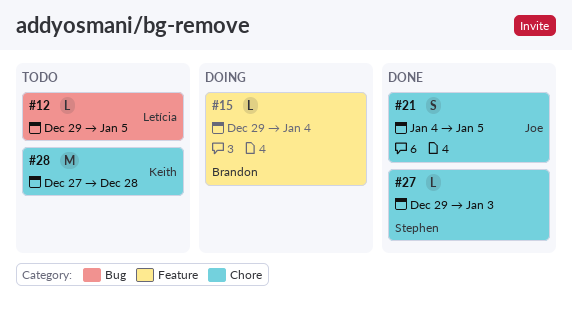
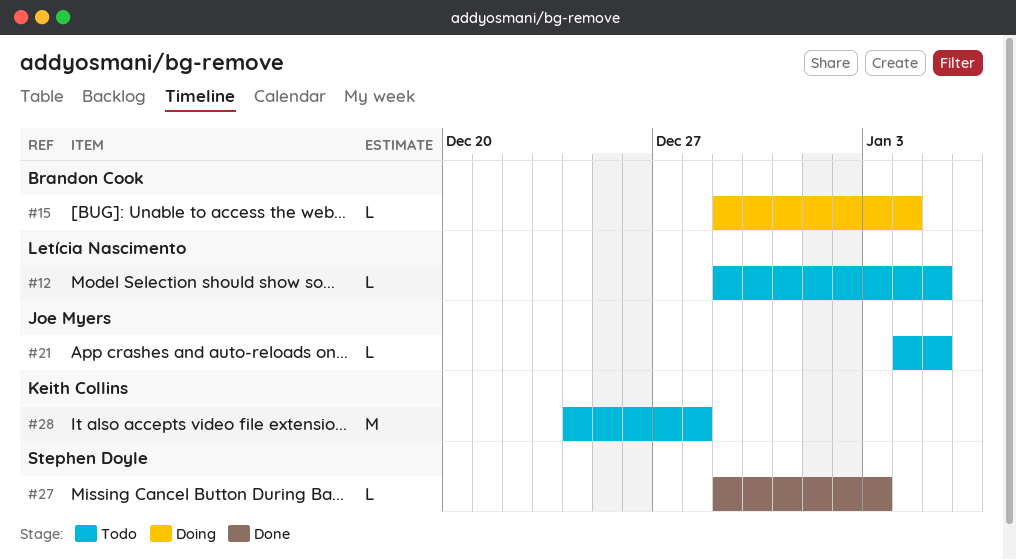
#21, status: Done -> Todo
#21, estimate: S -> L
#28, start: Dec 27 -> Dec 24

